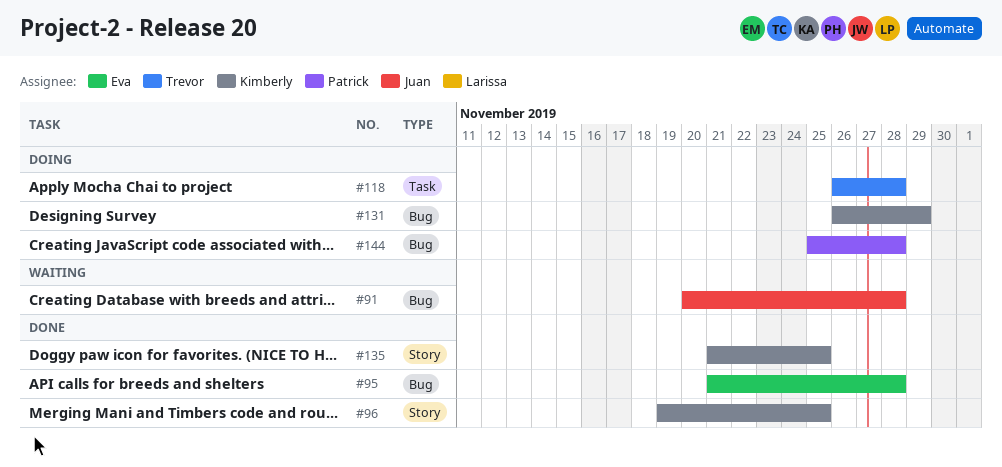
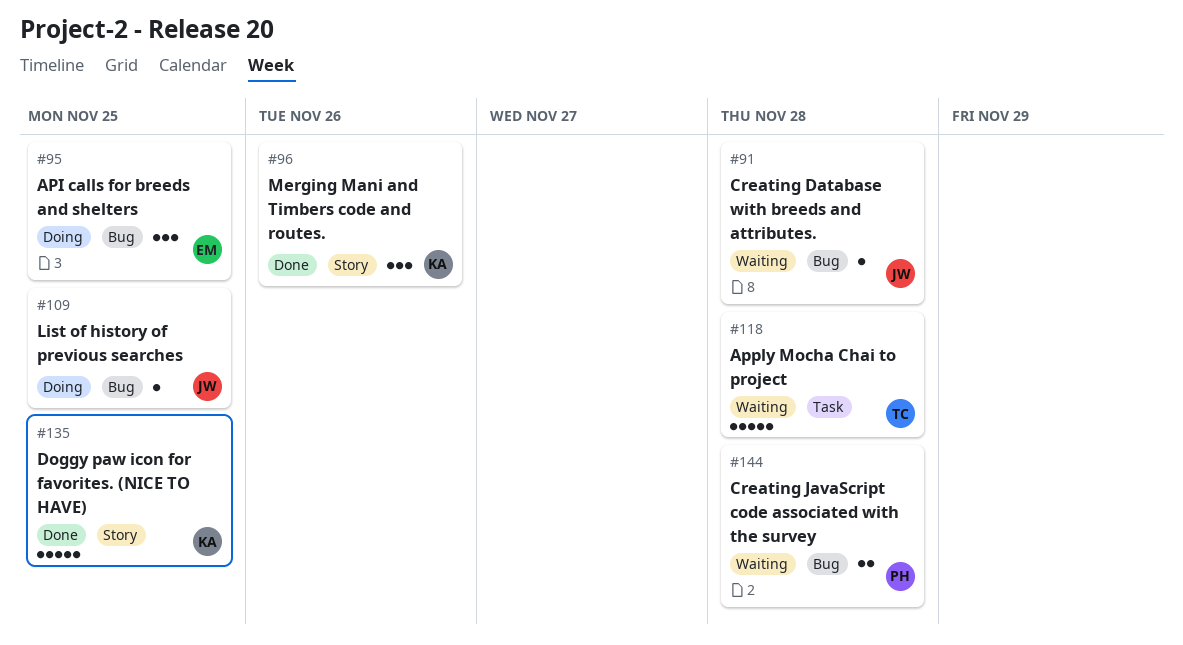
#95, status: Done -> Doing
#95, due: Nov 28 -> Nov 25
#96, due: Nov 25 -> Nov 26
#109: none -> present
#118, status: Doing -> Waiting
#131: present -> none
#144, status: Doing -> Waiting

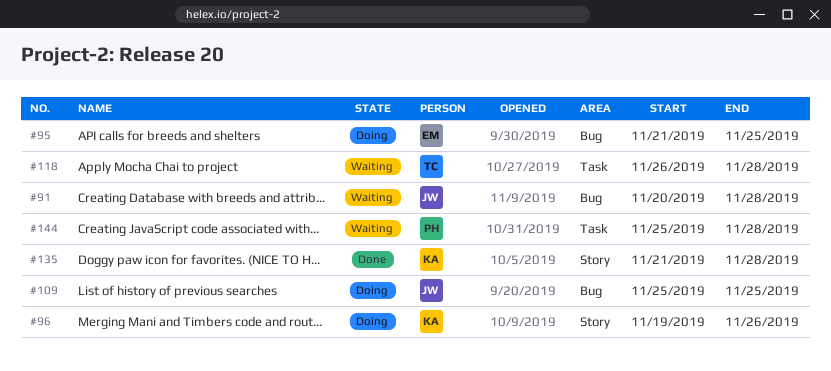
#96, status: Done -> Doing
#135, due: Nov 25 -> Nov 28
#144, label: Bug -> Task

